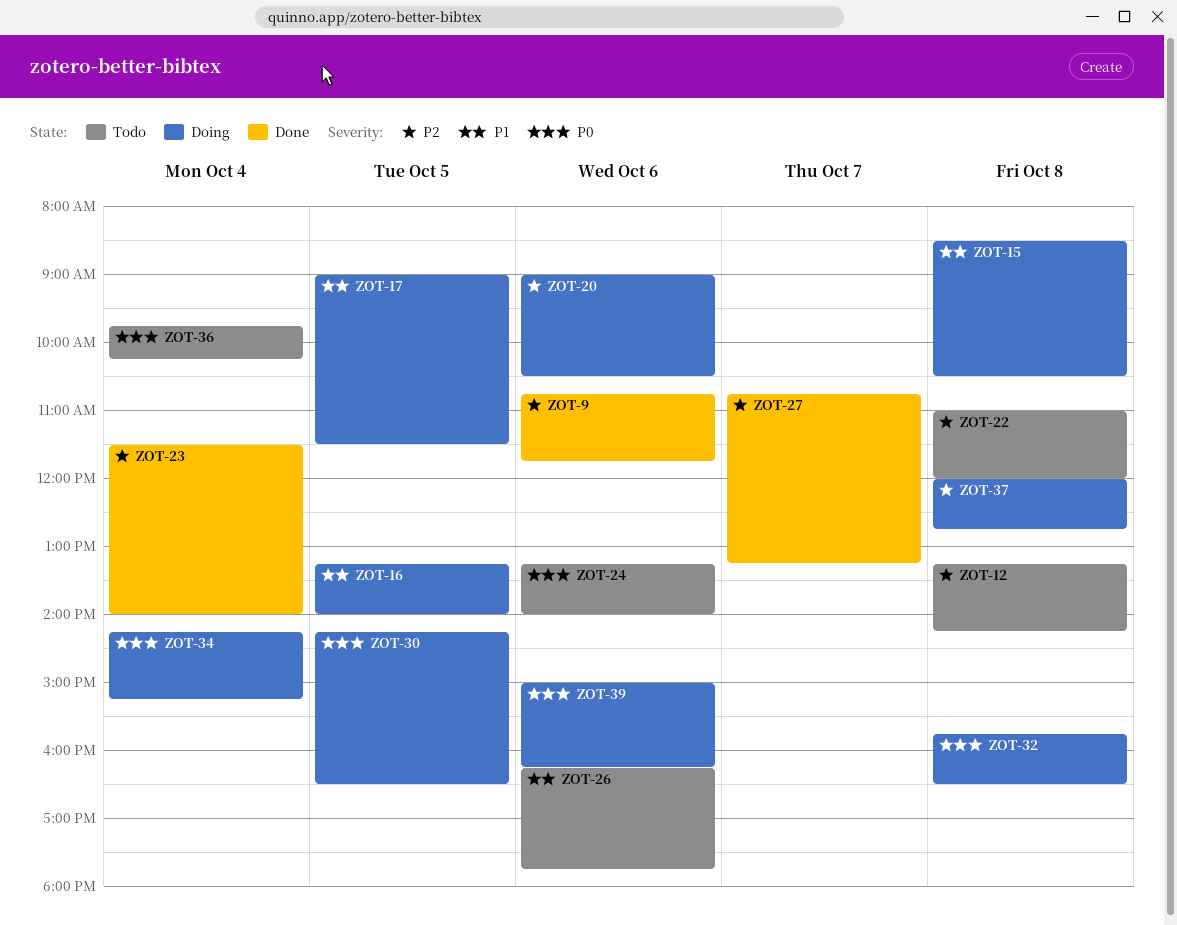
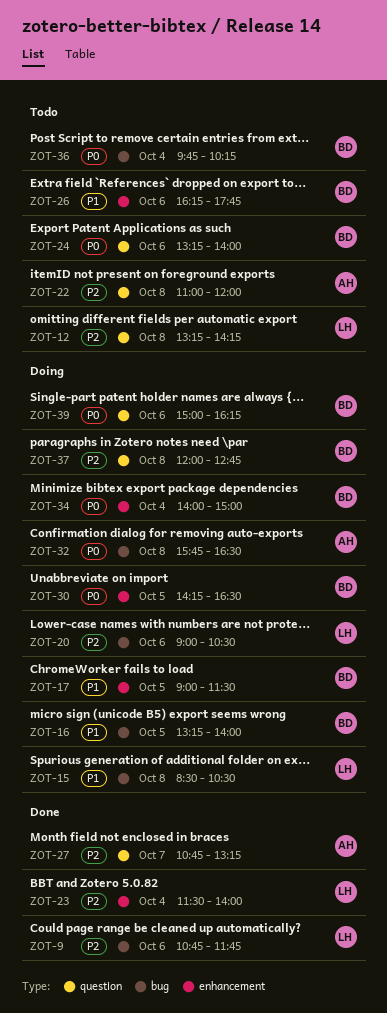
ZOT-34, begins: 14:15 -> 14:00
ZOT-34, ends: 15:15 -> 15:00

